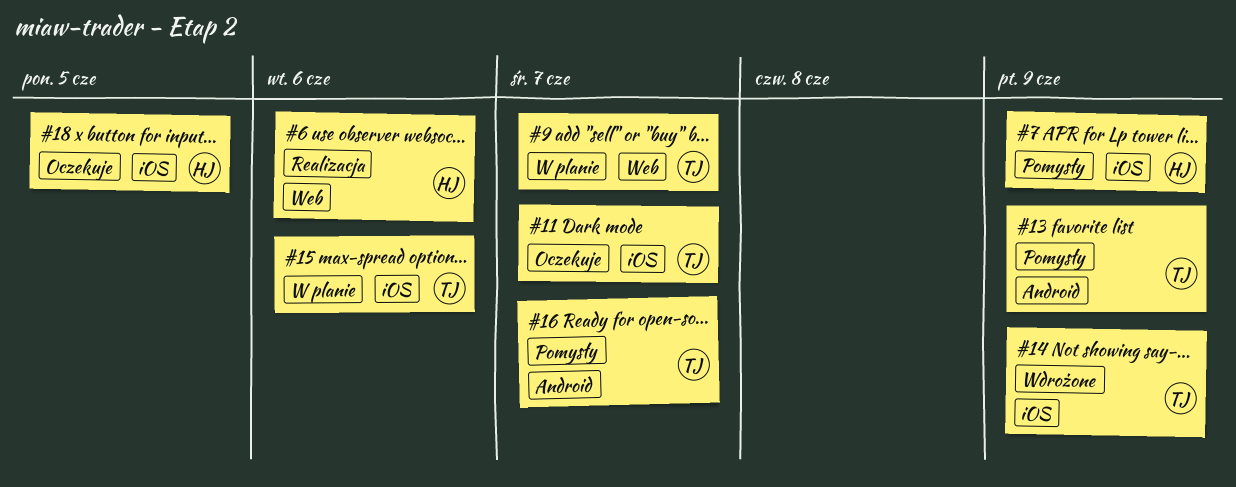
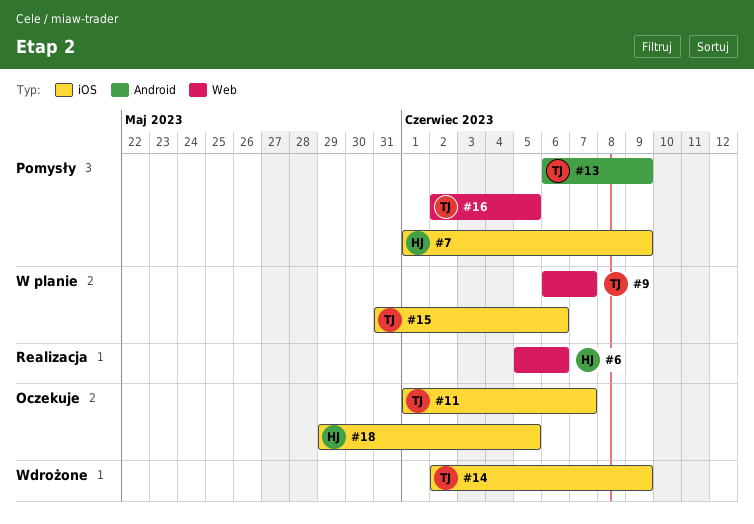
#16, label: Android -> Web
#16, due: Jun 7 -> Jun 5

